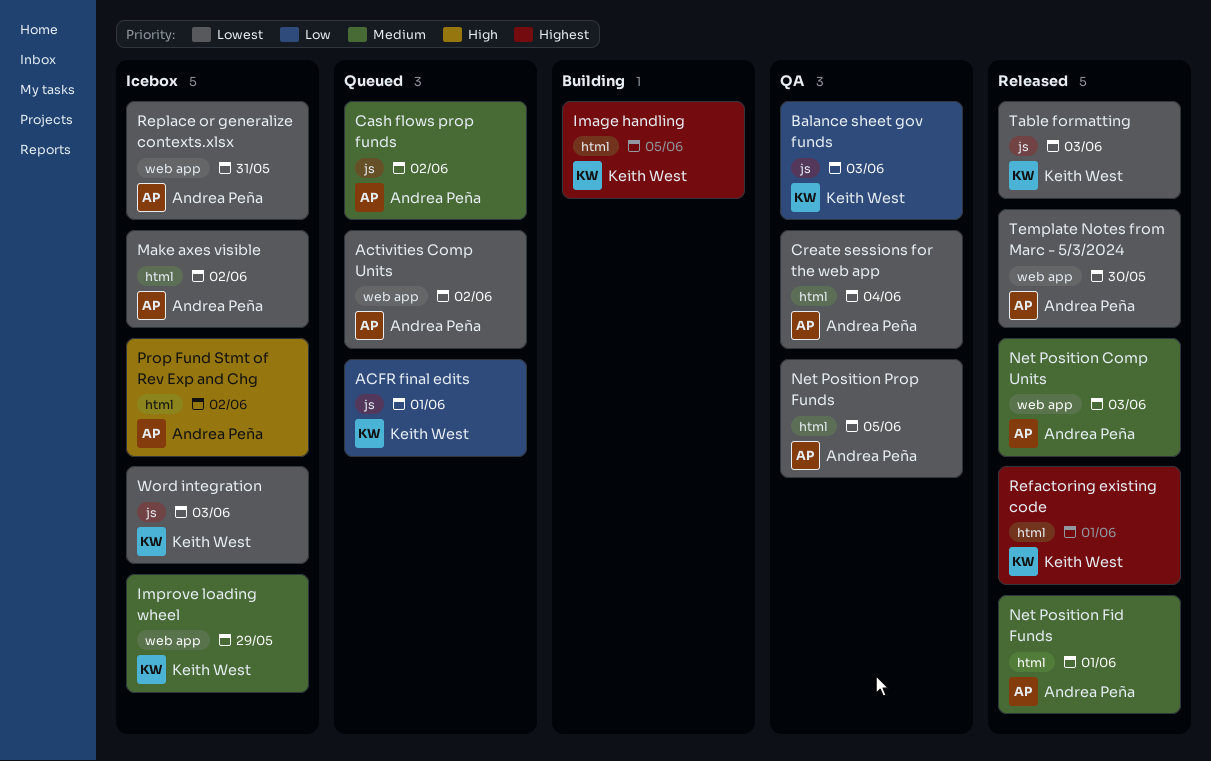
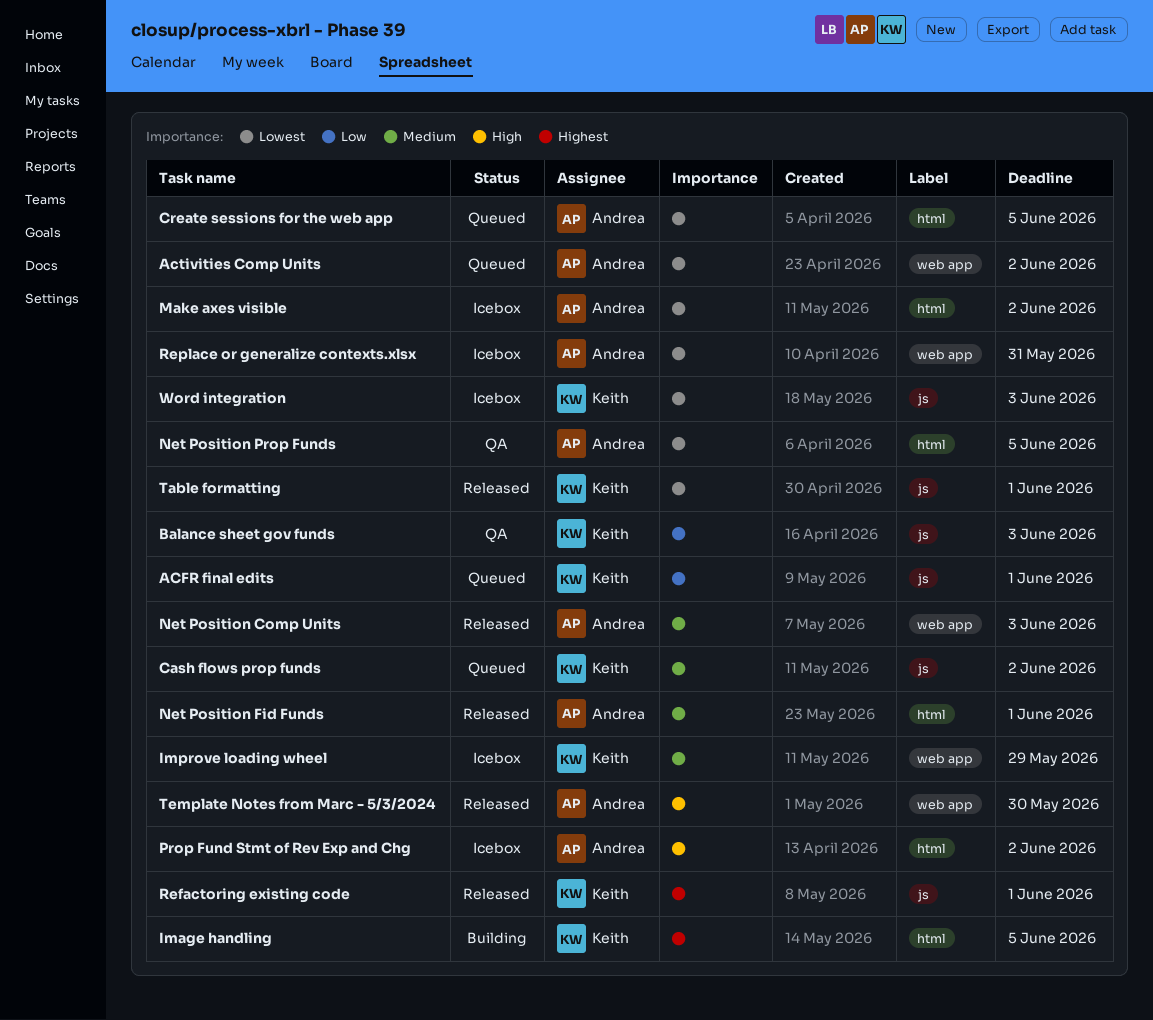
Cash flows prop funds, owner: Andrea Peña -> Keith West
Create sessions for the web app, status: QA -> Queued
Create sessions for the web app, due: Jun 4 -> Jun 5
Refactoring existing code, label: html -> js
Table formatting, due: Jun 3 -> Jun 1
Template Notes from Marc - 5/3/2024, priority: Lowest -> High

